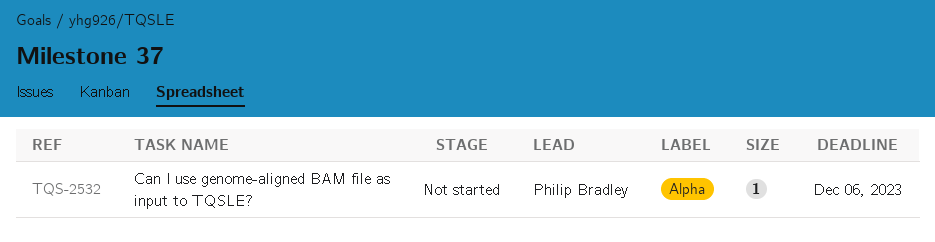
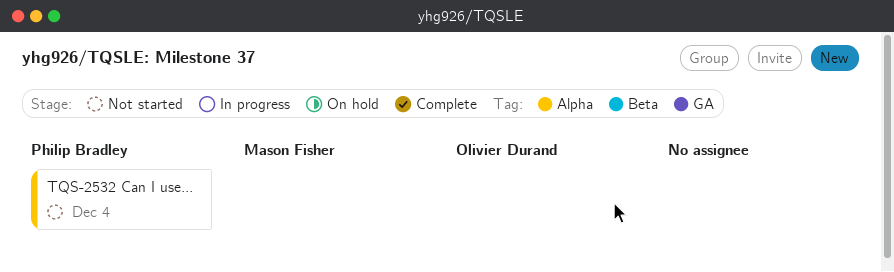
TQS-2532, due: Dec 6 -> Dec 4

